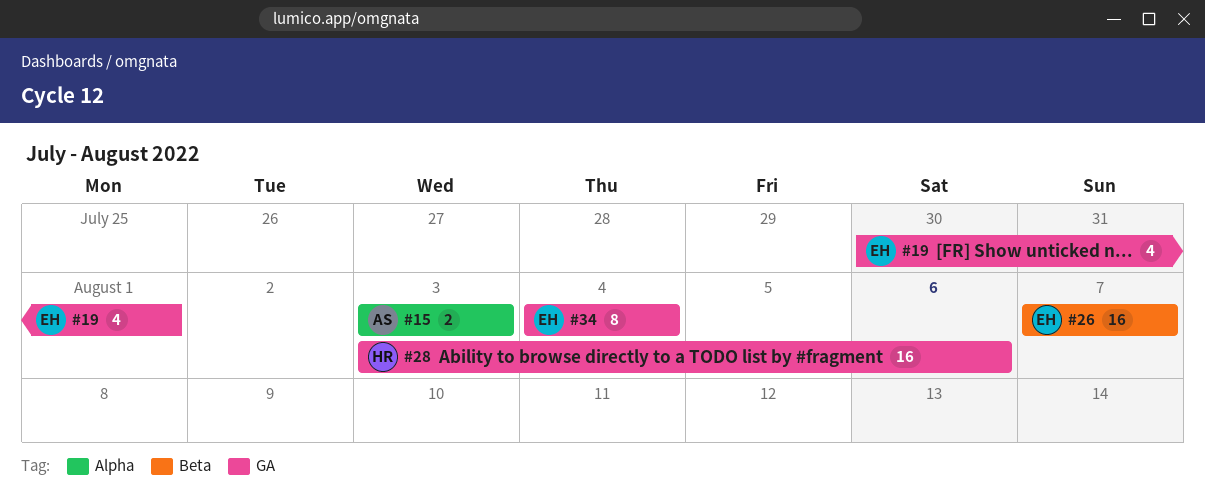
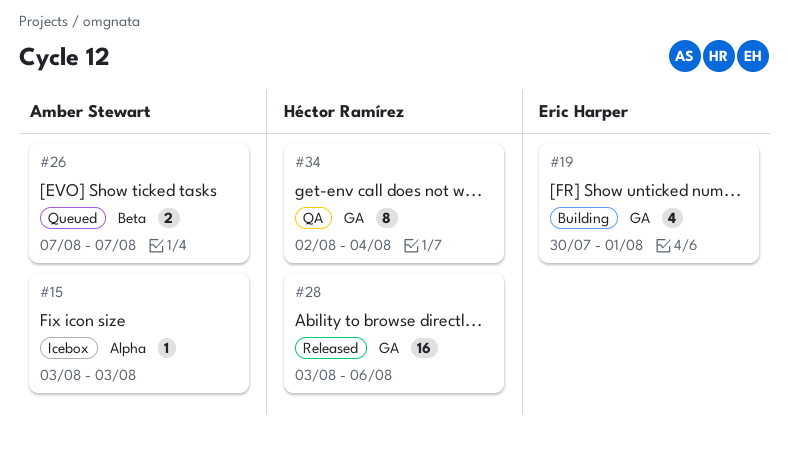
#15, estimate: 2 -> 1
#26, owner: Eric Harper -> Amber Stewart
#26, estimate: 16 -> 2
#34, owner: Eric Harper -> Héctor Ramírez
#34, start: Aug 4 -> Aug 2

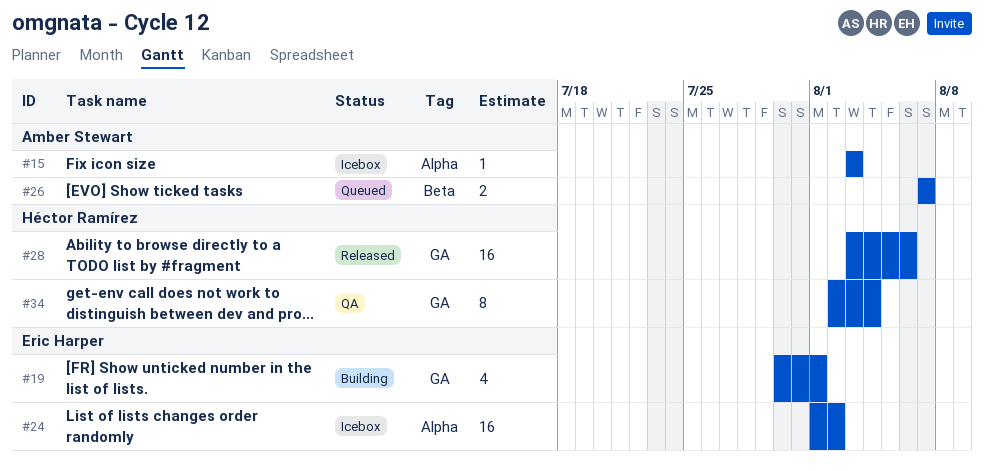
#24: none -> present

